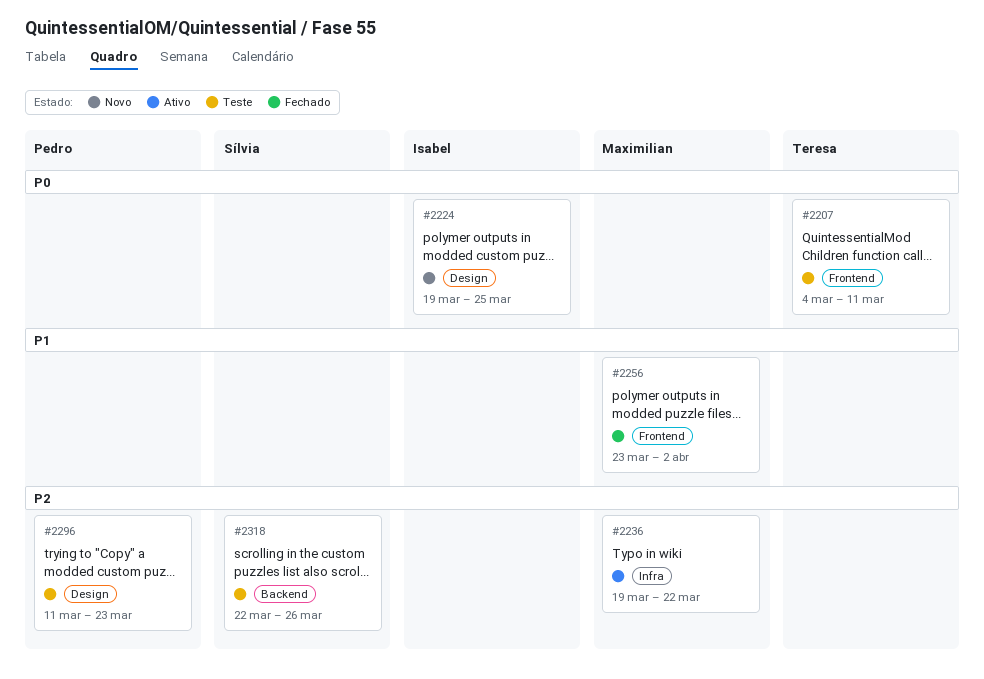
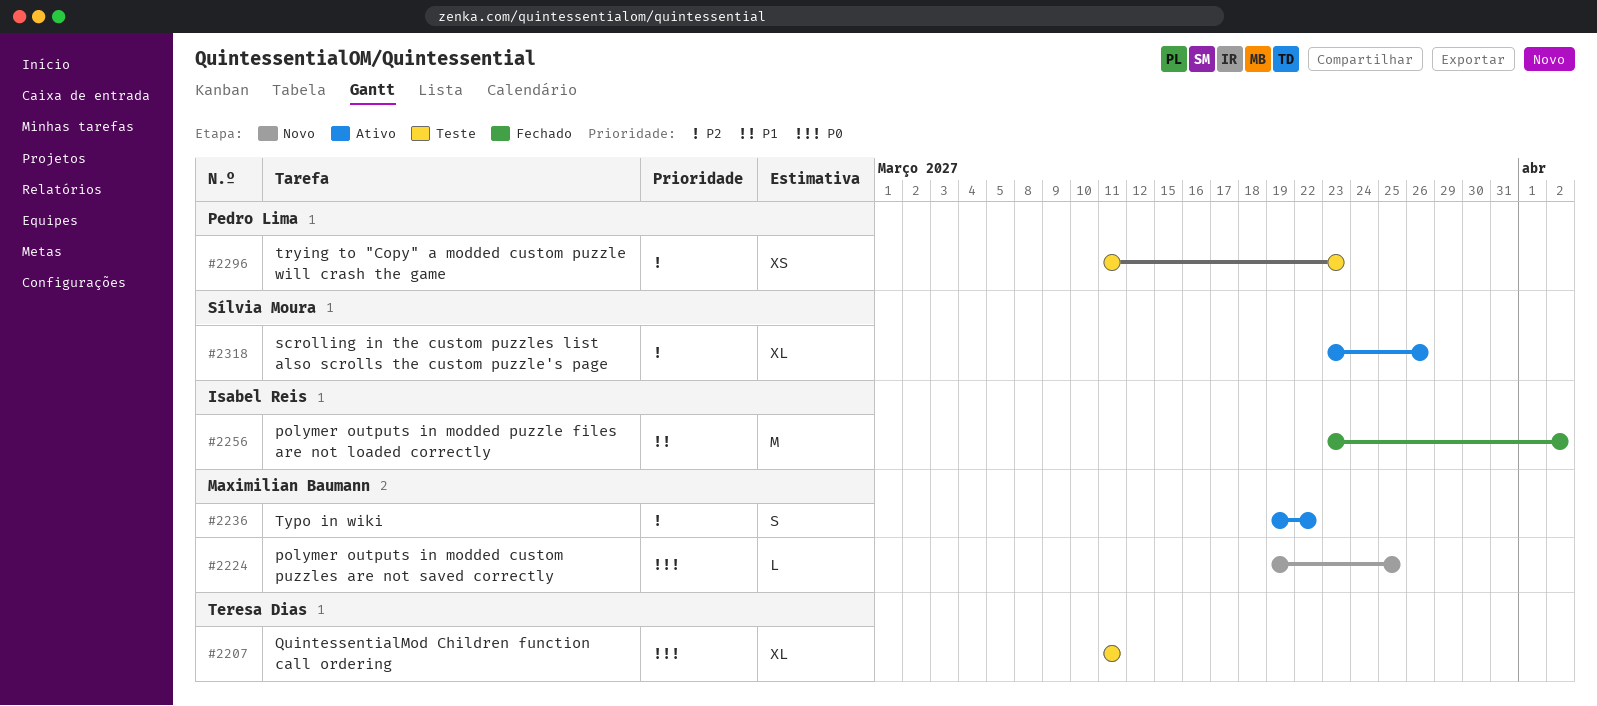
#2207, start: Mar 4 -> Mar 11
#2224, owner: Isabel Reis -> Maximilian Baumann
#2256, owner: Maximilian Baumann -> Isabel Reis
#2318, status: Teste -> Ativo
#2318, start: Mar 22 -> Mar 23

